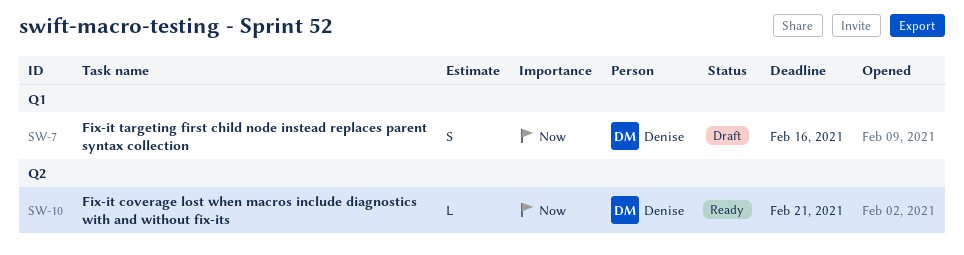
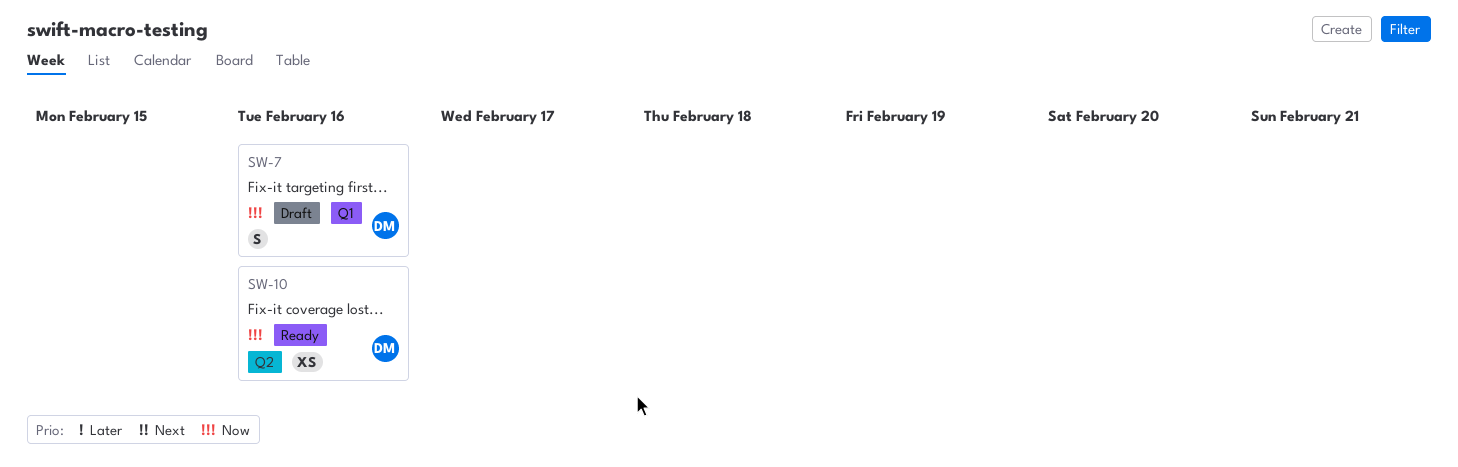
SW-10, estimate: L -> XS
SW-10, due: Feb 21 -> Feb 16

